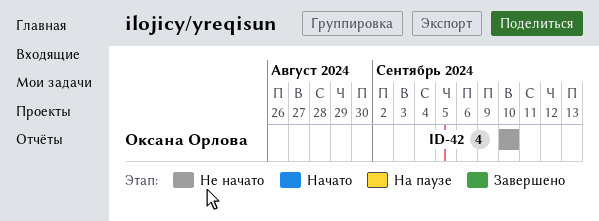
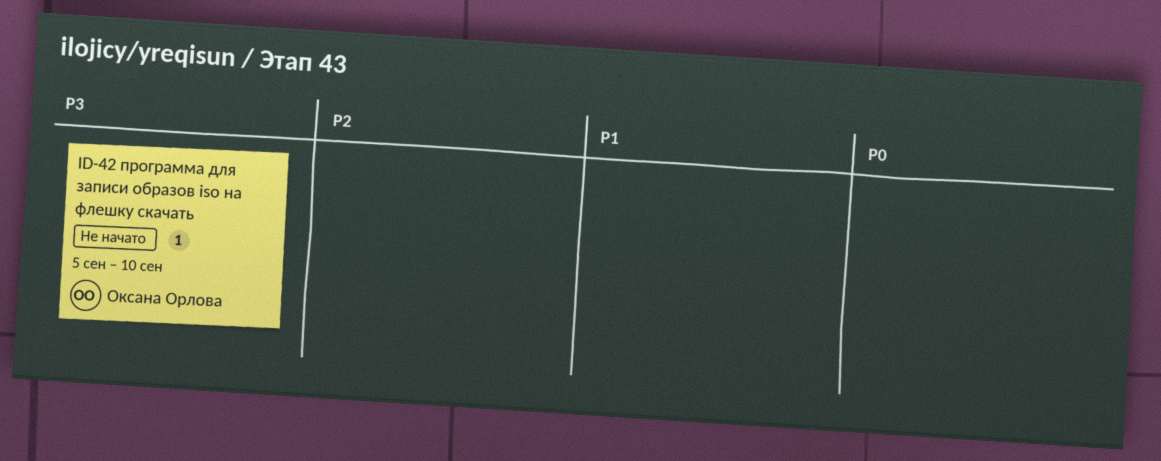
ID-42, estimate: 4 -> 1
ID-42, start: Sep 10 -> Sep 5

